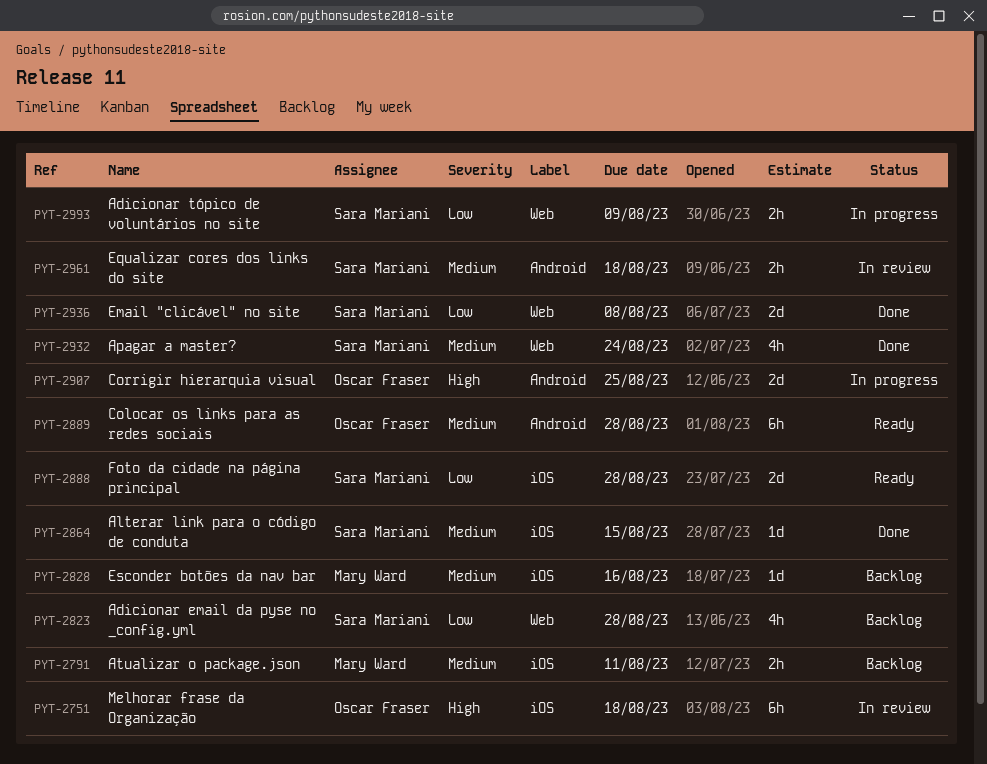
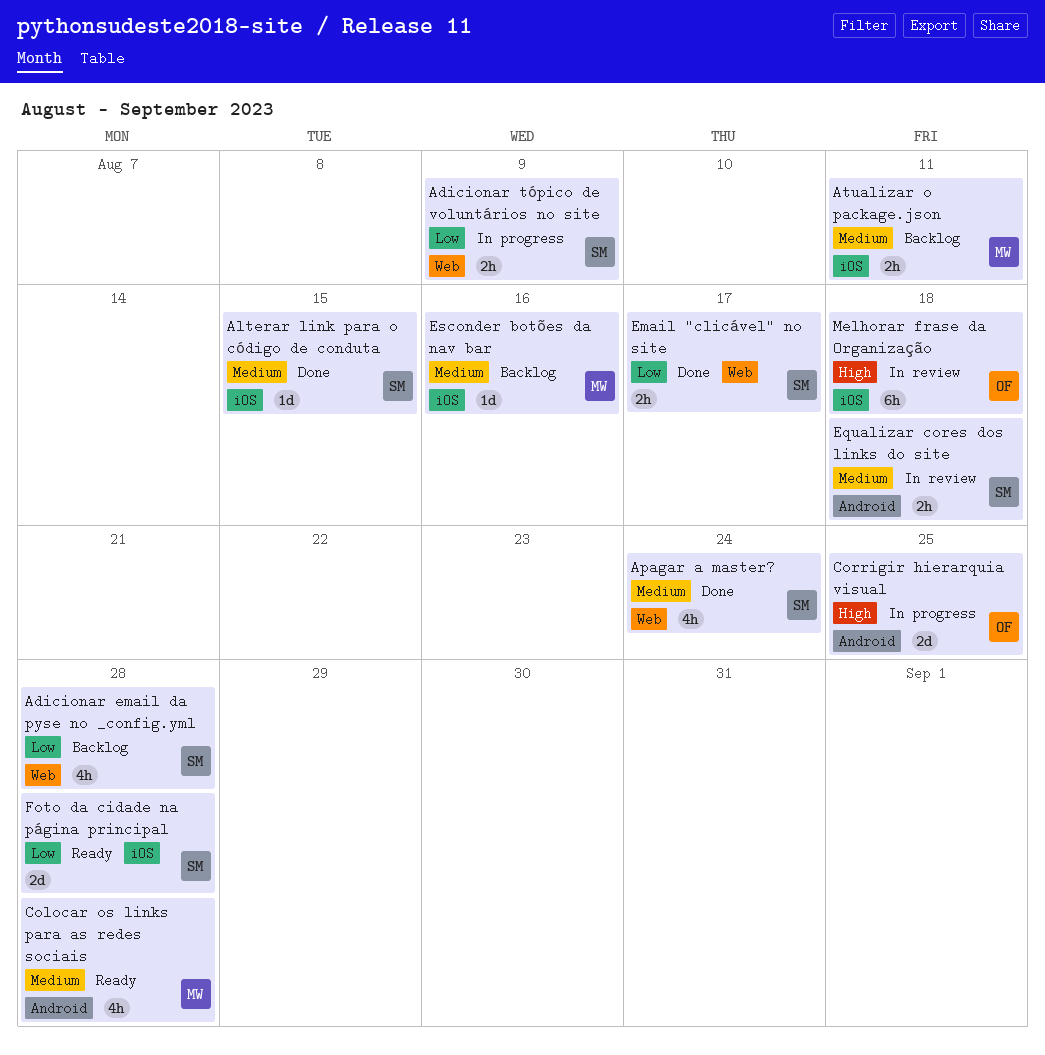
Colocar os links para as redes sociais, owner: Oscar Fraser -> Mary Ward
Colocar os links para as redes sociais, estimate: 6h -> 4h
Email "clicável" no site, estimate: 2d -> 2h
Email "clicável" no site, due: Aug 8 -> Aug 17

